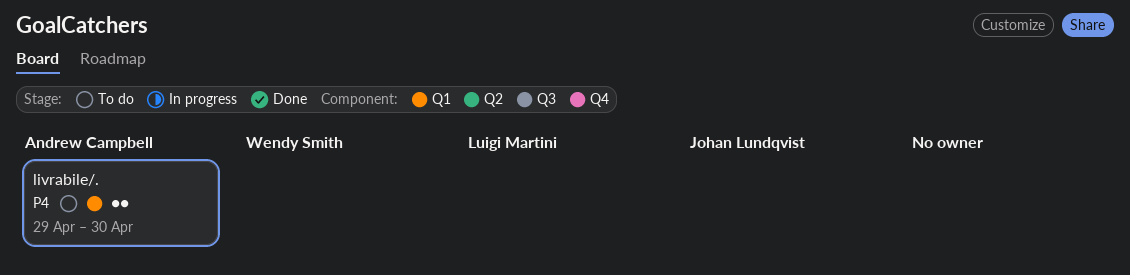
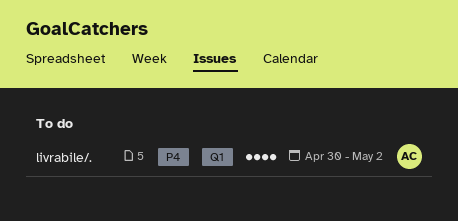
livrabile/., estimate: 2 -> 4
livrabile/., start: Apr 29 -> Apr 30
livrabile/., due: Apr 30 -> May 2

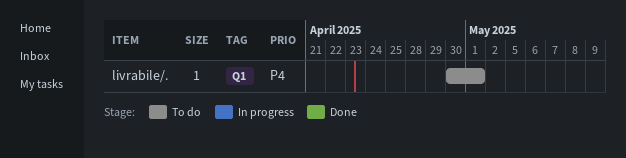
livrabile/., estimate: 4 -> 1
livrabile/., due: May 2 -> May 1

